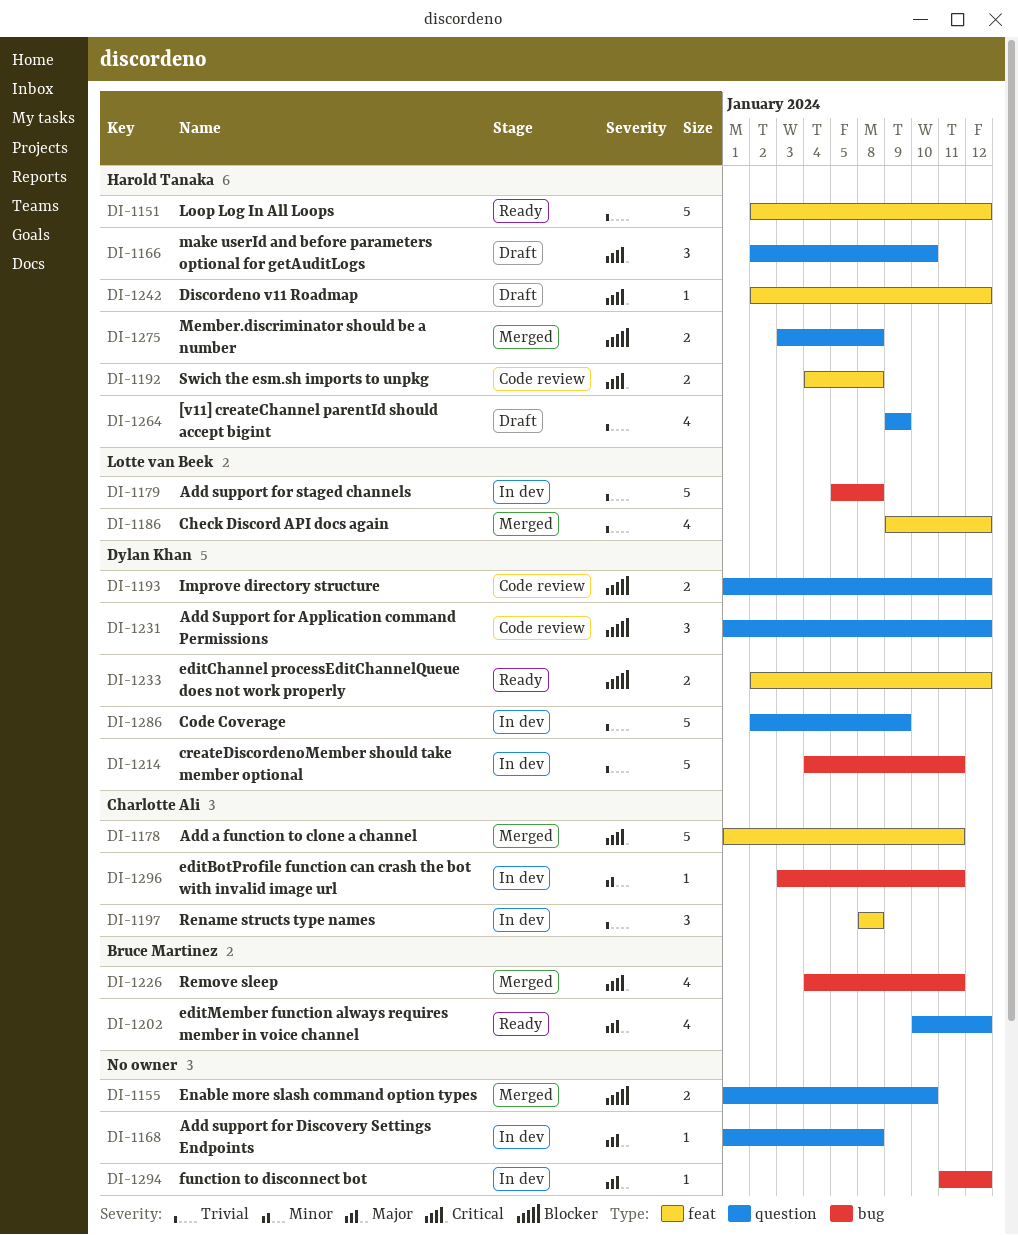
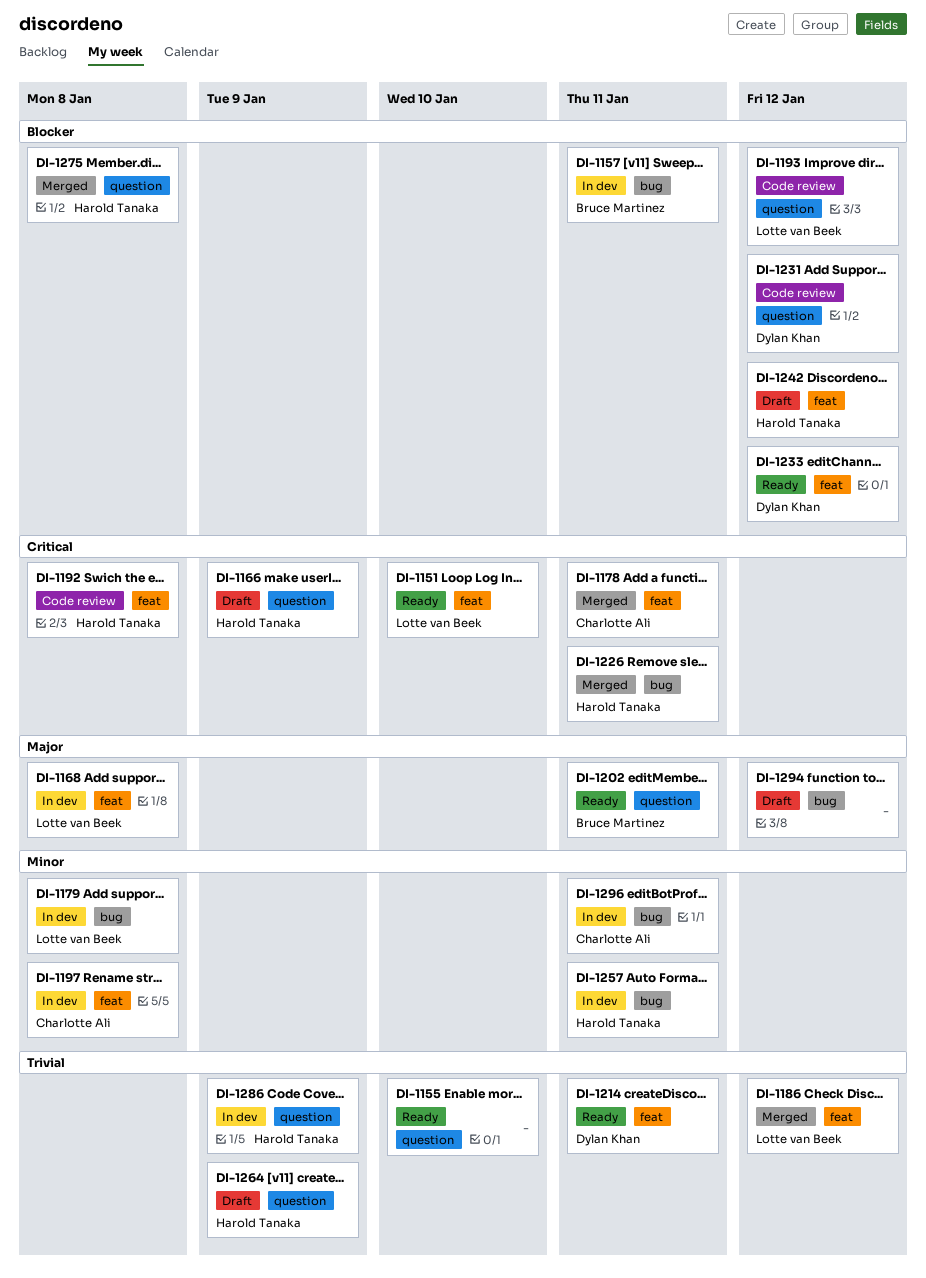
DI-1151, owner: Harold Tanaka -> Lotte van Beek
DI-1151, priority: Trivial -> Critical
DI-1151, due: Jan 12 -> Jan 10
DI-1155, status: Merged -> Ready
DI-1155, priority: Blocker -> Trivial
DI-1157: none -> present
DI-1166, due: Jan 10 -> Jan 9
DI-1168, owner: none -> Lotte van Beek
DI-1168, label: question -> feat
DI-1179, priority: Trivial -> Minor
DI-1193, owner: Dylan Khan -> Lotte van Beek
DI-1197, priority: Trivial -> Minor
DI-1202, due: Jan 12 -> Jan 11
DI-1214, status: In dev -> Ready
DI-1214, label: bug -> feat
DI-1226, owner: Bruce Martinez -> Harold Tanaka
DI-1242, priority: Critical -> Blocker
DI-1257: none -> present
DI-1286, owner: Dylan Khan -> Harold Tanaka
DI-1294, status: In dev -> Draft

